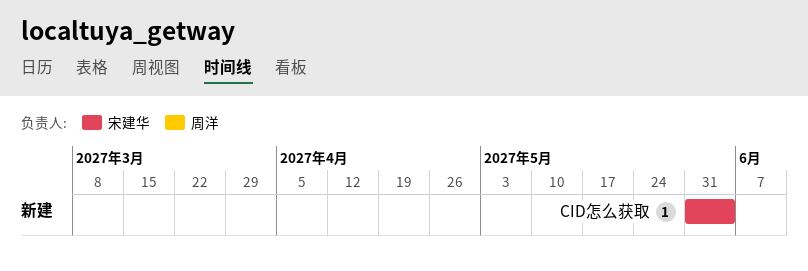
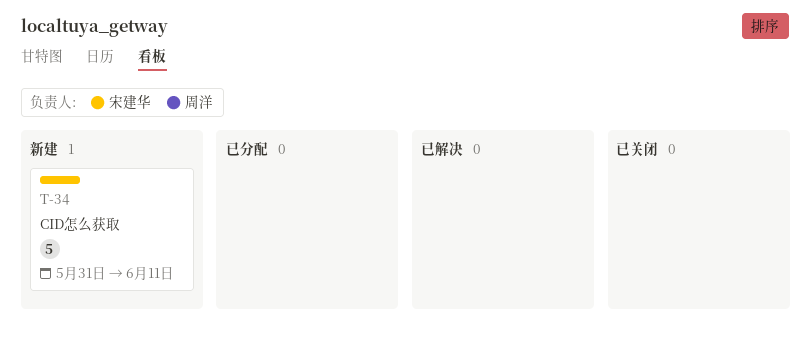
CID怎么获取, estimate: 1 -> 5
CID怎么获取, due: Jun 4 -> Jun 11

